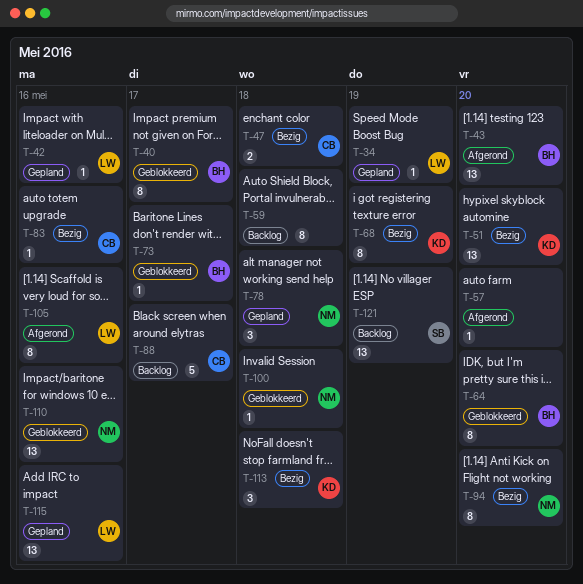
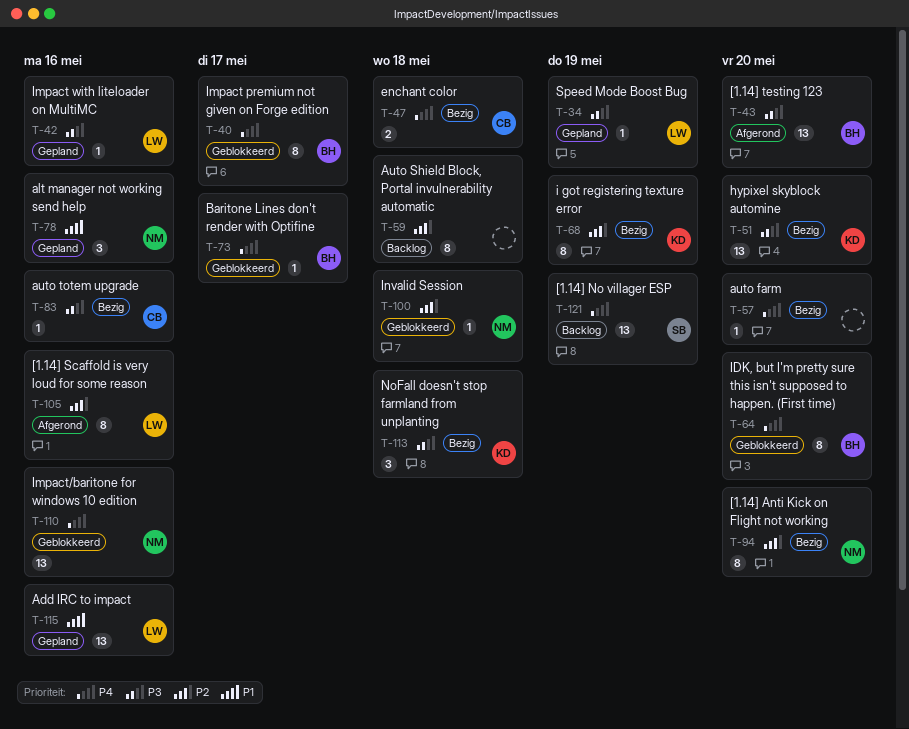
T-57, status: Afgerond -> Bezig
T-78, due: May 18 -> May 16
T-88: present -> none

